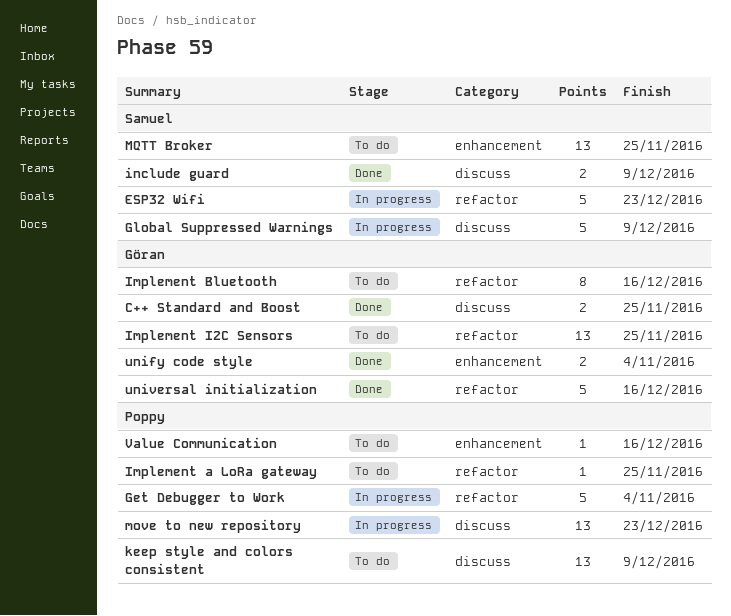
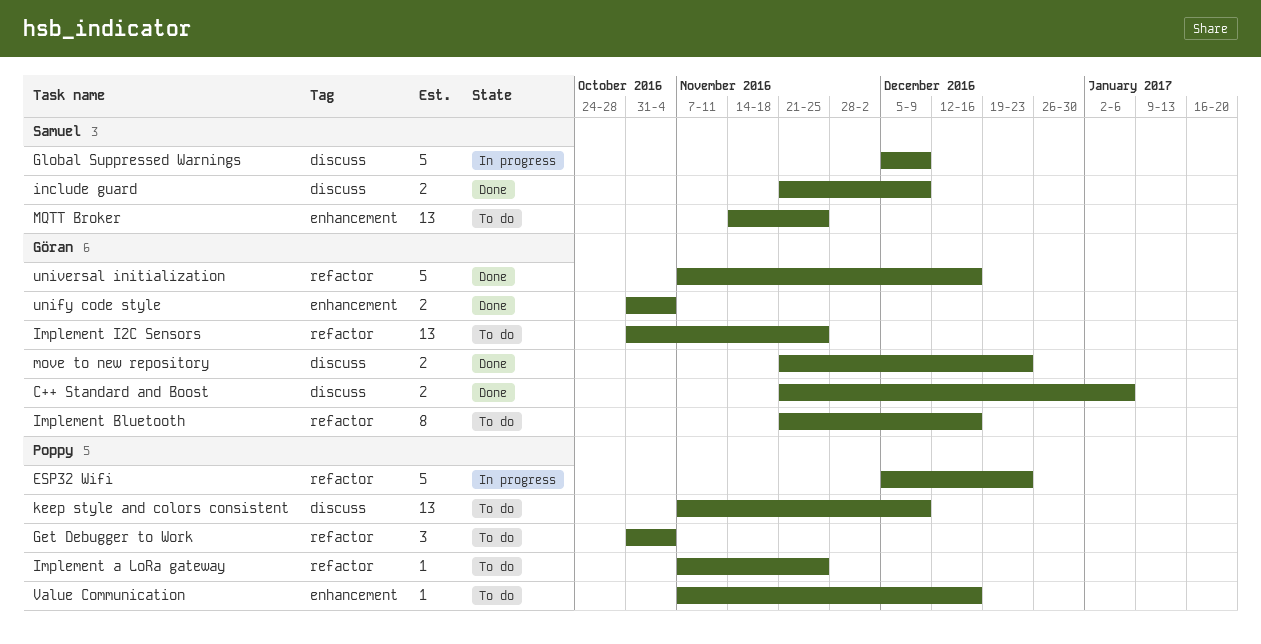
C++ Standard and Boost, due: Nov 25 -> Jan 6
ESP32 Wifi, owner: Samuel -> Poppy
Get Debugger to Work, status: In progress -> To do
Get Debugger to Work, estimate: 5 -> 3
move to new repository, status: In progress -> Done
move to new repository, owner: Poppy -> Göran
move to new repository, estimate: 13 -> 2

